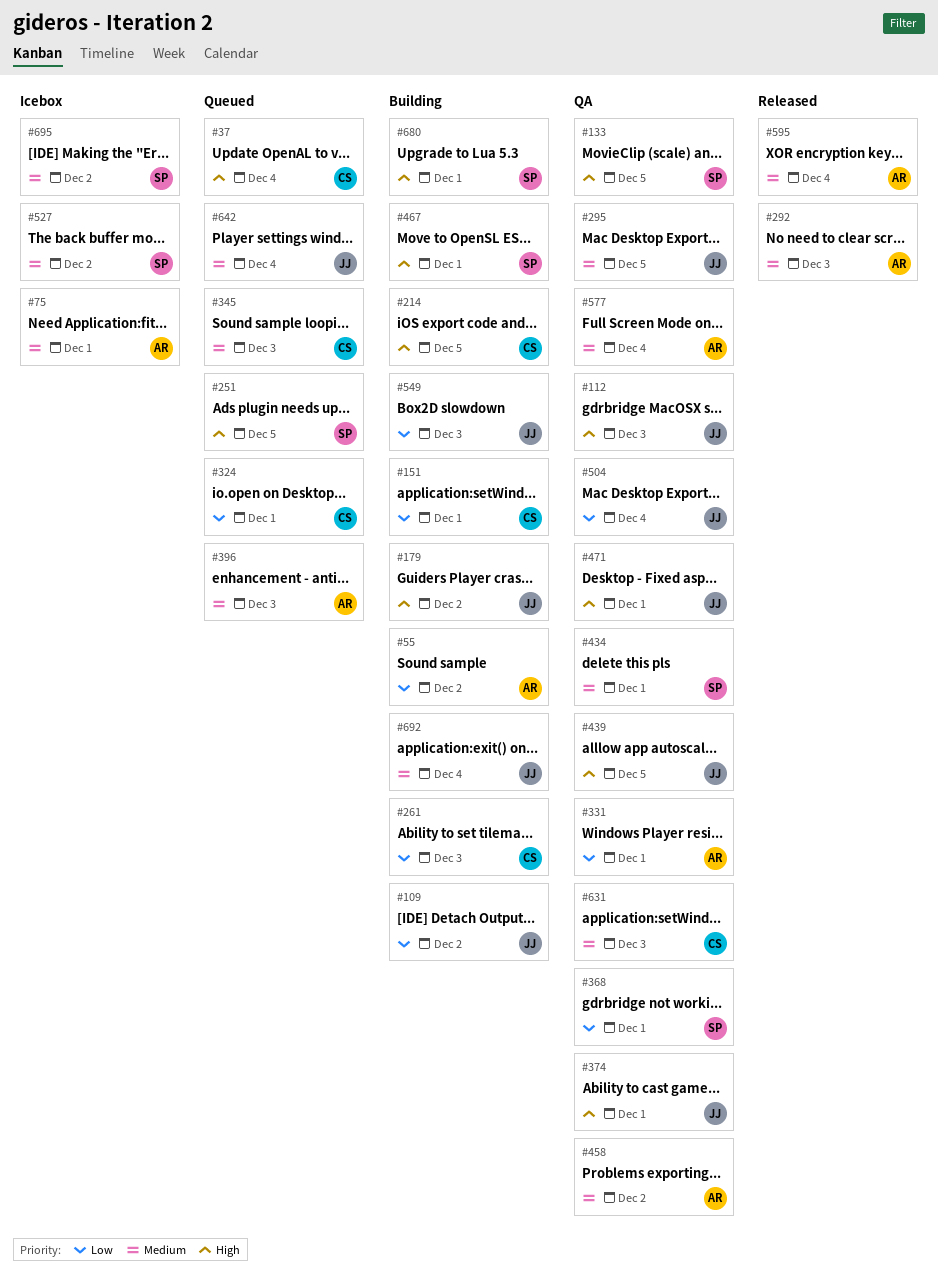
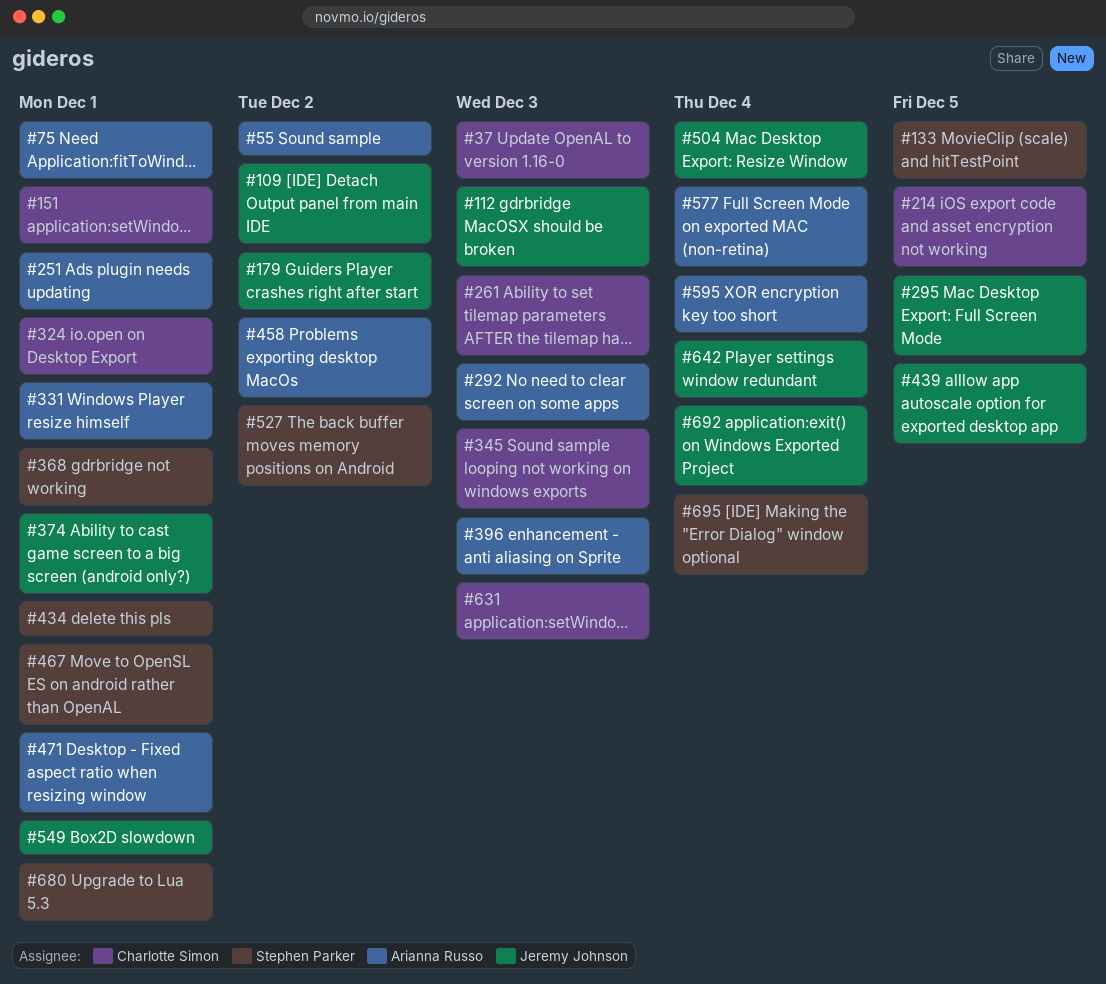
#37, due: Dec 4 -> Dec 3
#251, owner: Stephen Parker -> Arianna Russo
#251, due: Dec 5 -> Dec 1
#471, owner: Jeremy Johnson -> Arianna Russo
#549, due: Dec 3 -> Dec 1
#695, due: Dec 2 -> Dec 4

